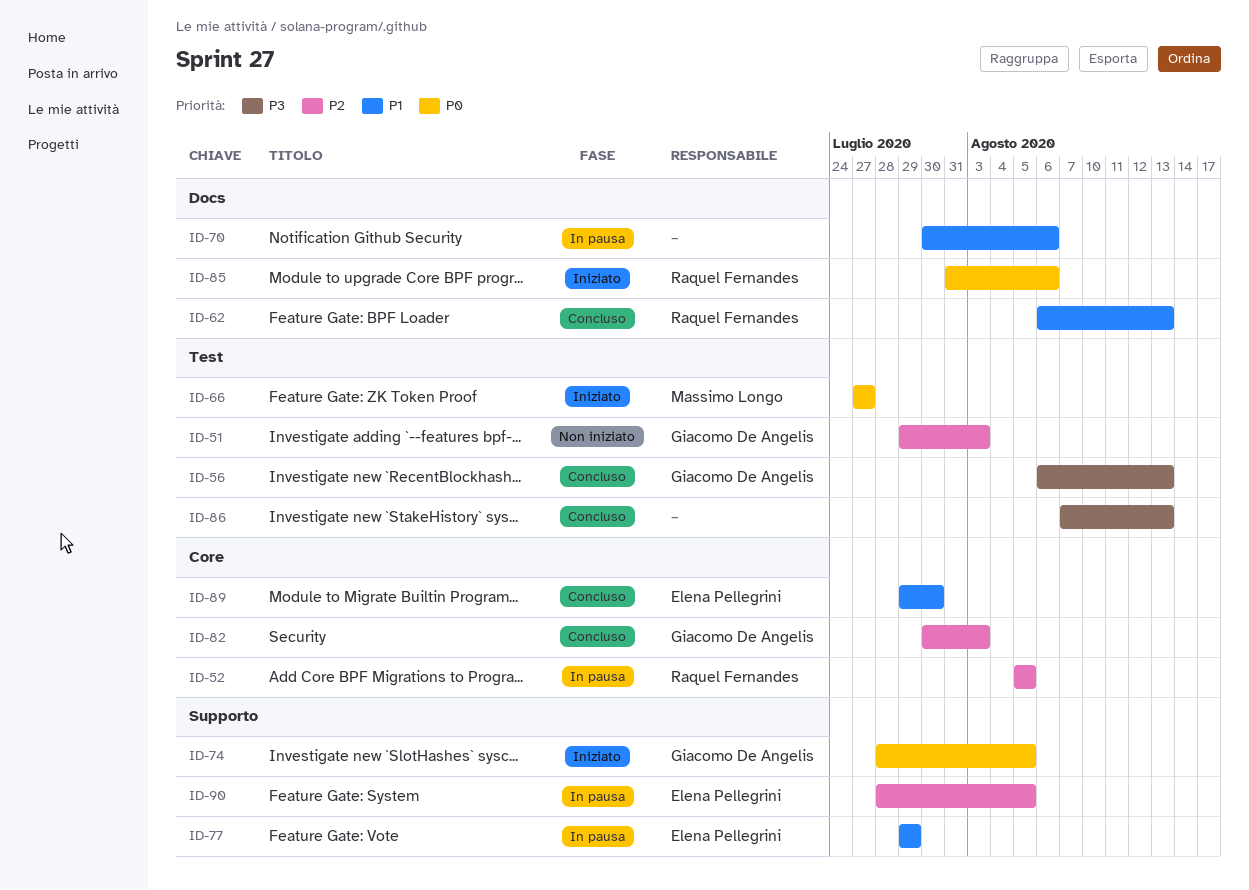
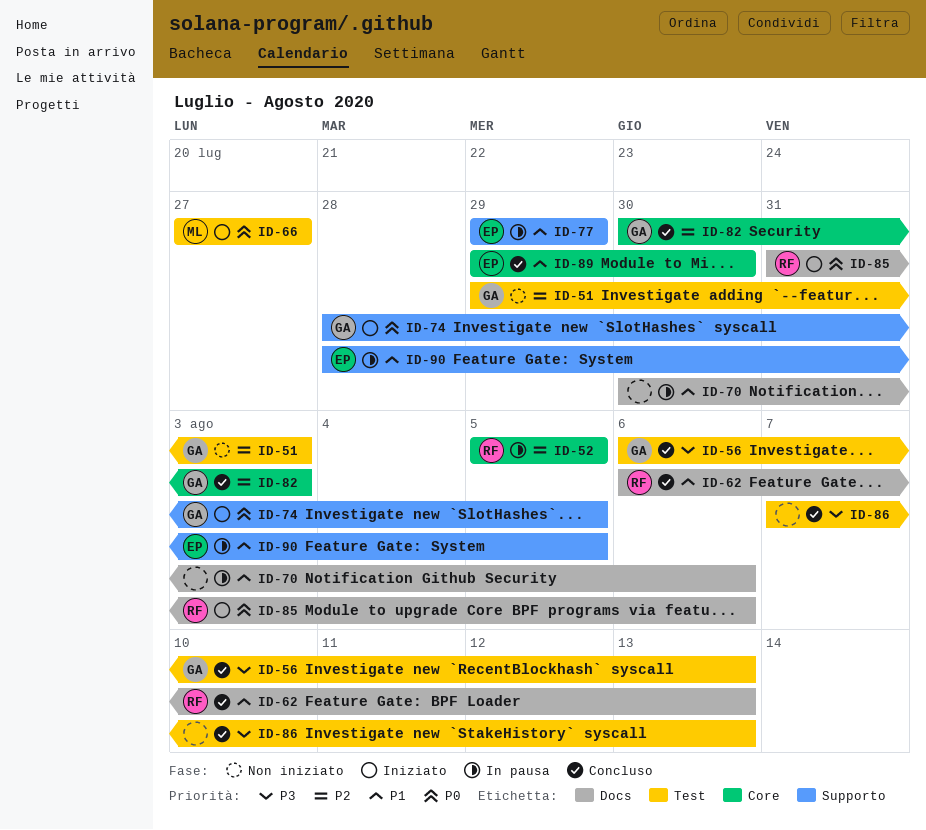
ID-90, priority: P2 -> P1

